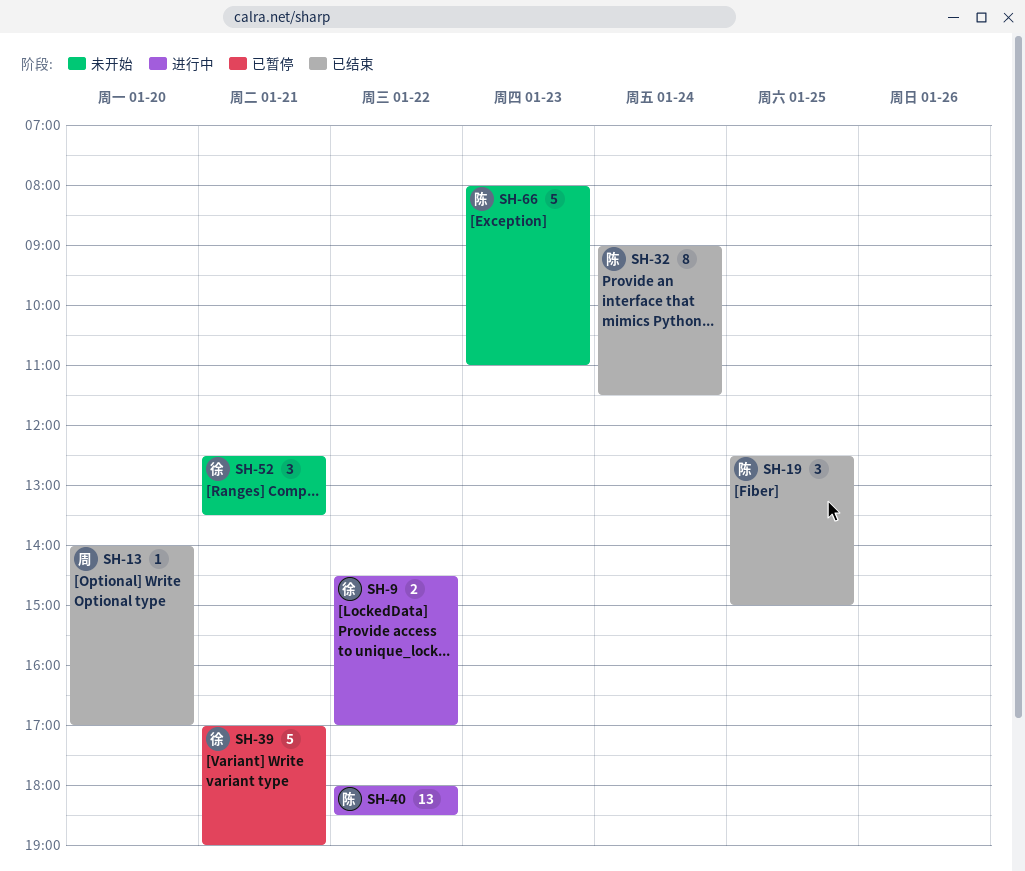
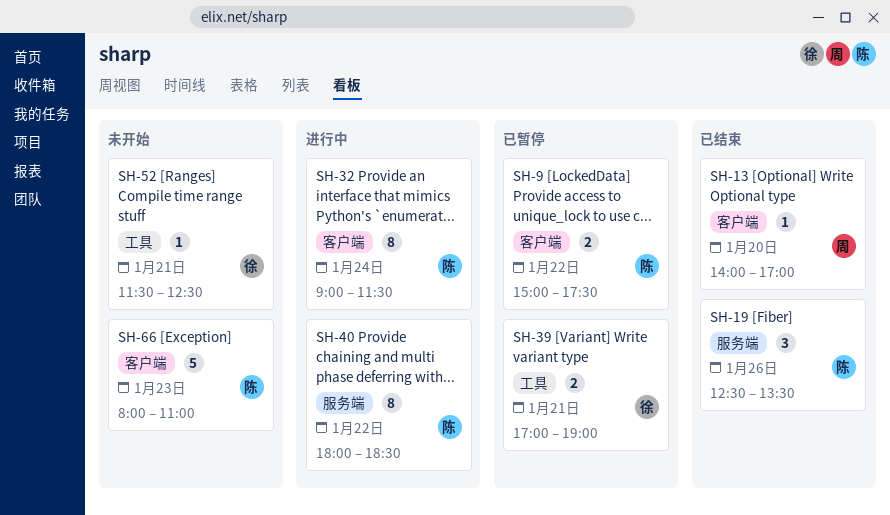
SH-9, status: 进行中 -> 已暂停
SH-9, owner: 徐 -> 陈
SH-9, begins: 14:30 -> 15:00
SH-9, ends: 17:00 -> 17:30
SH-19, day: Jan 25 -> Jan 26
SH-19, ends: 15:00 -> 13:30
SH-32, status: 已结束 -> 进行中
SH-39, estimate: 5 -> 2
SH-40, estimate: 13 -> 8
SH-52, estimate: 3 -> 1
SH-52, begins: 12:30 -> 11:30
SH-52, ends: 13:30 -> 12:30

